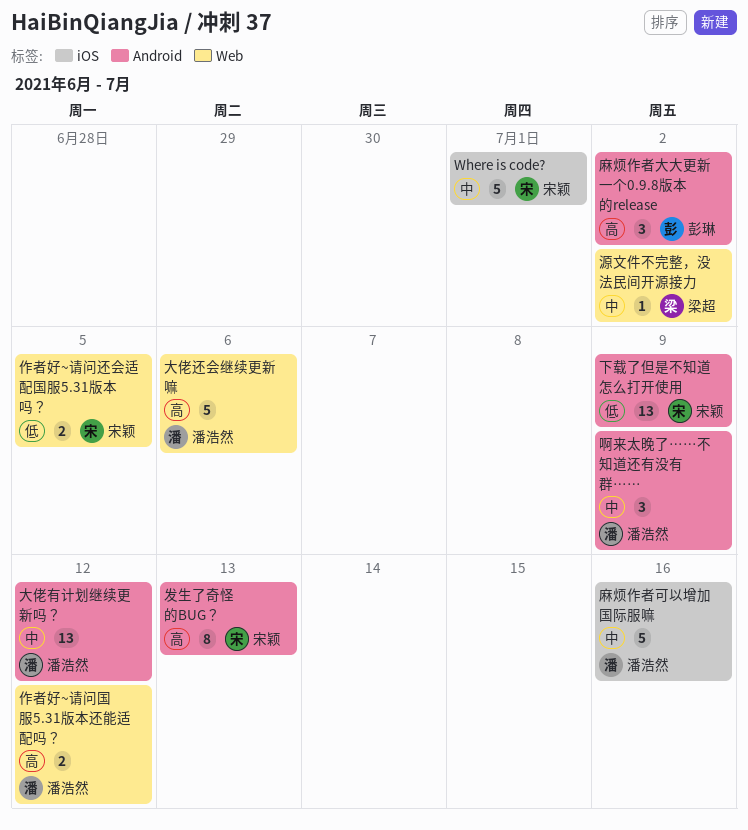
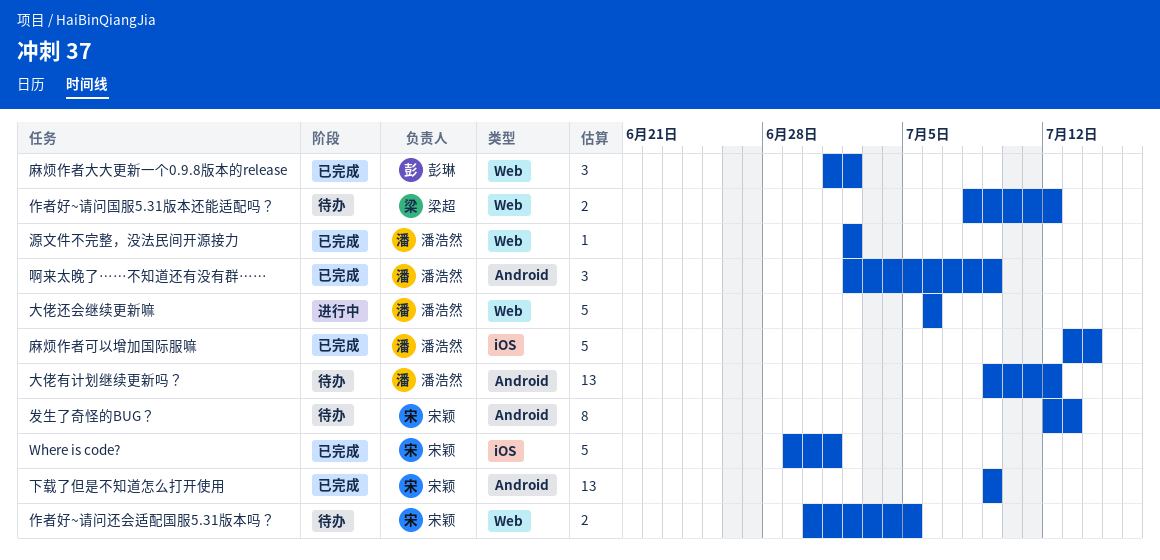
作者好~请问国服5.31版本还能适配吗？, owner: 潘浩然 -> 梁超
源文件不完整，没法民间开源接力, owner: 梁超 -> 潘浩然
麻烦作者可以增加国际服嘛, due: Jul 16 -> Jul 14
麻烦作者大大更新一个0.9.8版本的release, label: Android -> Web

